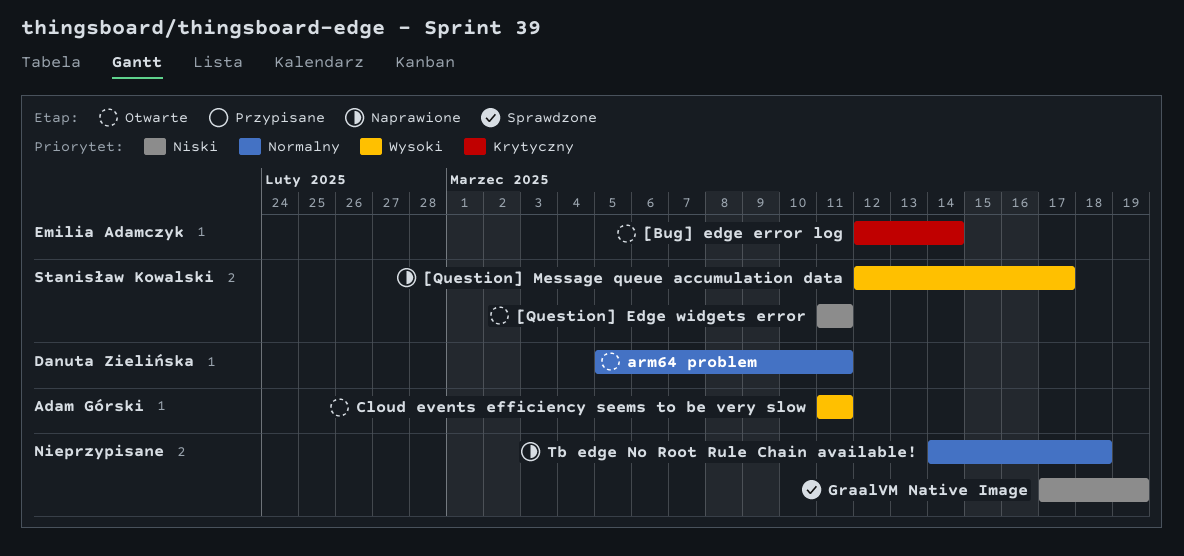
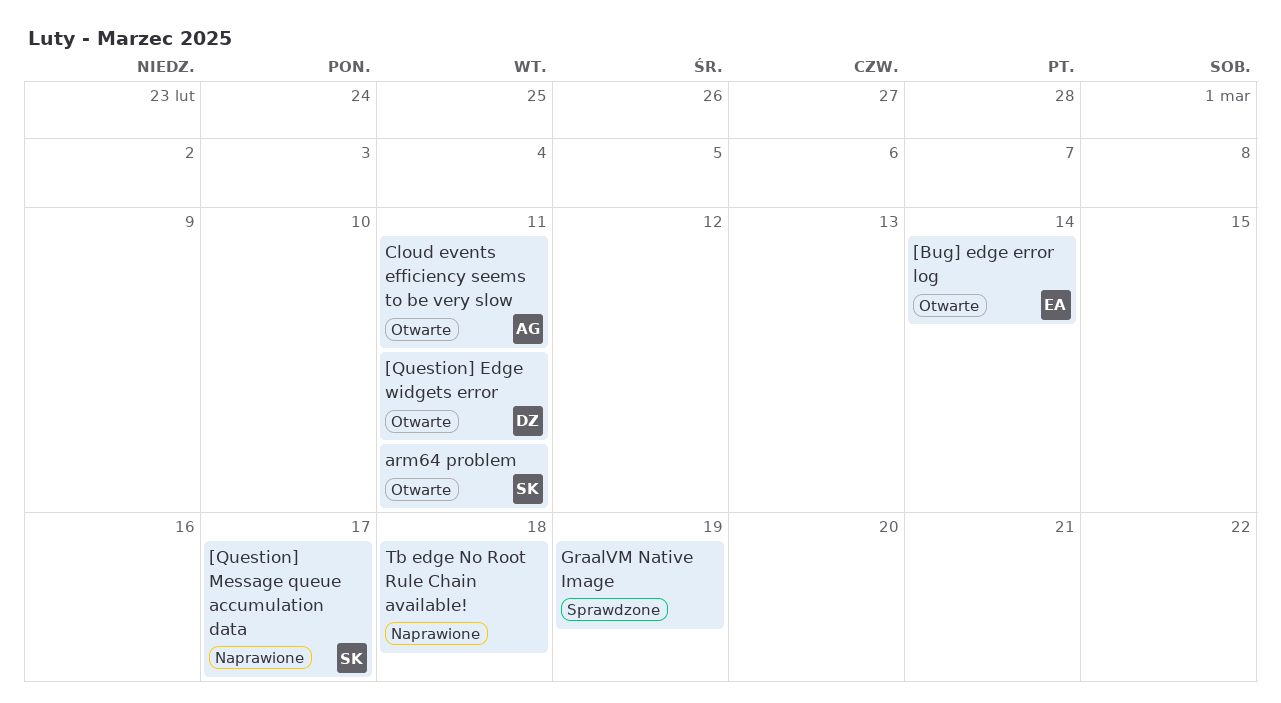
[Question] Edge widgets error, owner: Stanisław Kowalski -> Danuta Zielińska
arm64 problem, owner: Danuta Zielińska -> Stanisław Kowalski

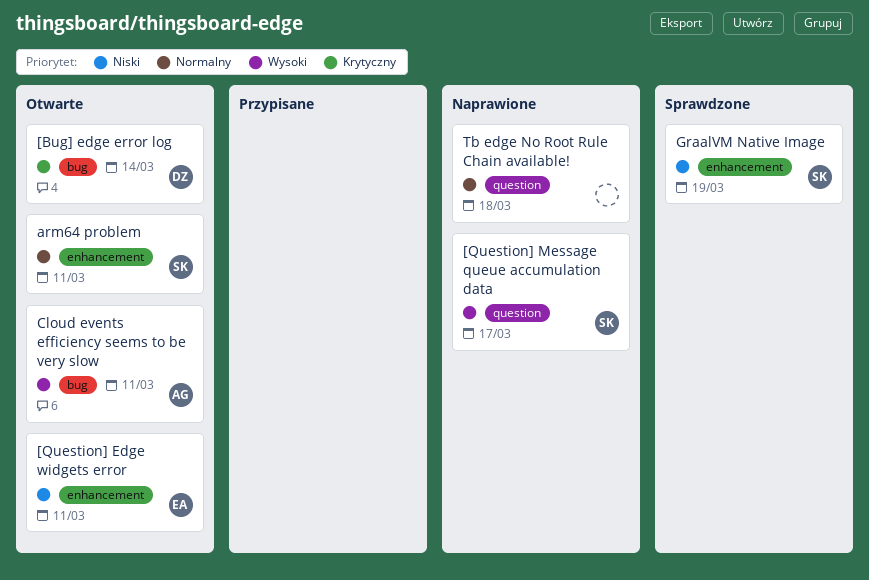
[Bug] edge error log, owner: EA -> DZ
[Question] Edge widgets error, owner: DZ -> EA
GraalVM Native Image, owner: none -> SK

